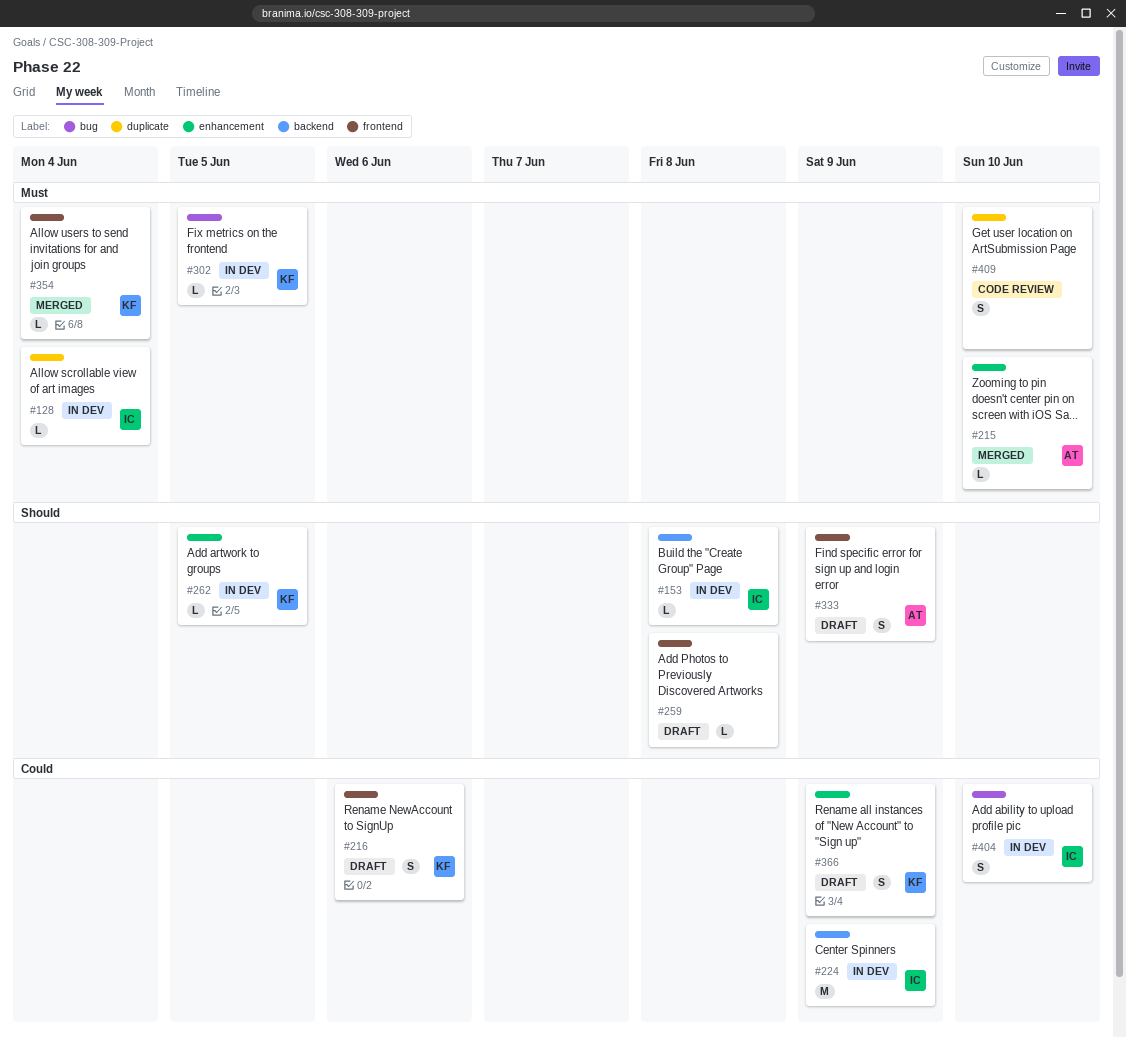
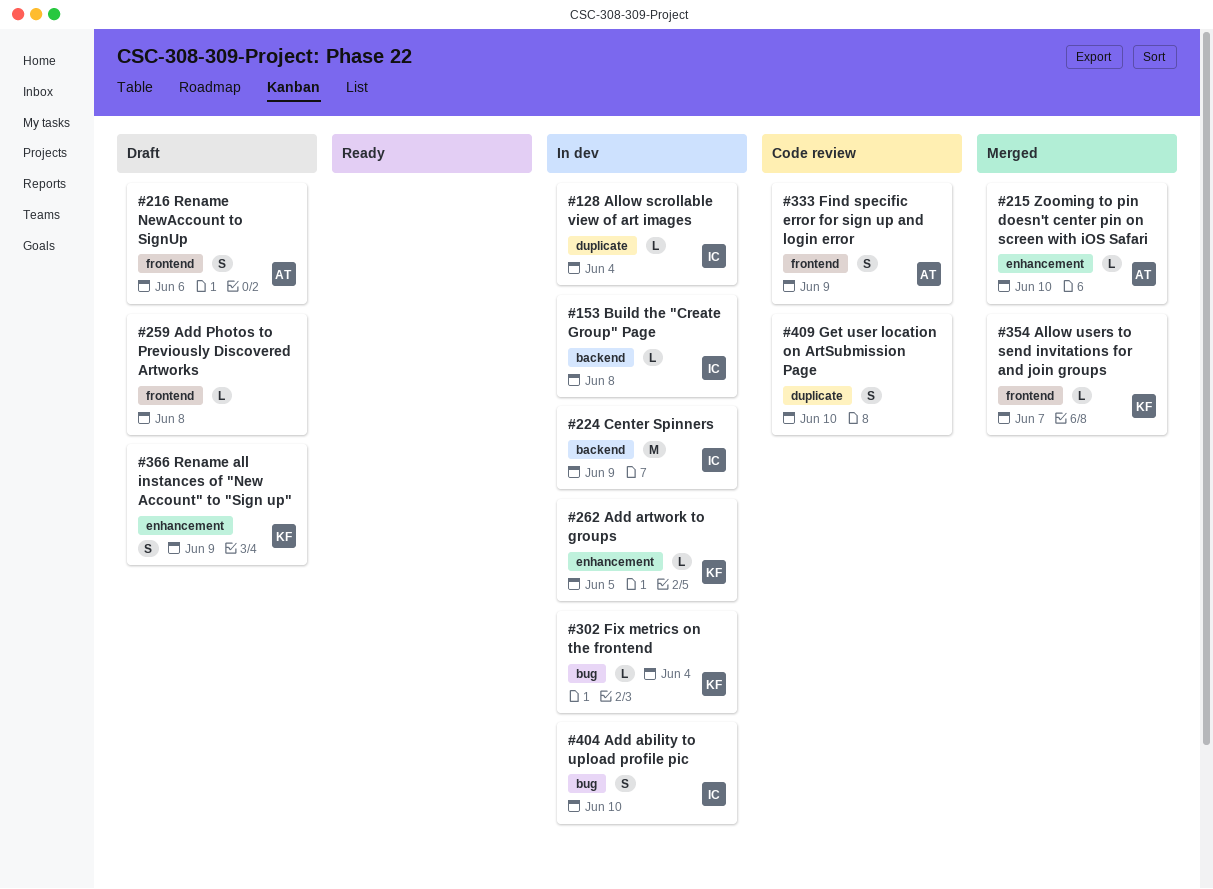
#216, owner: KF -> AT
#302, due: Jun 5 -> Jun 4
#333, status: Draft -> Code review
#354, due: Jun 4 -> Jun 7

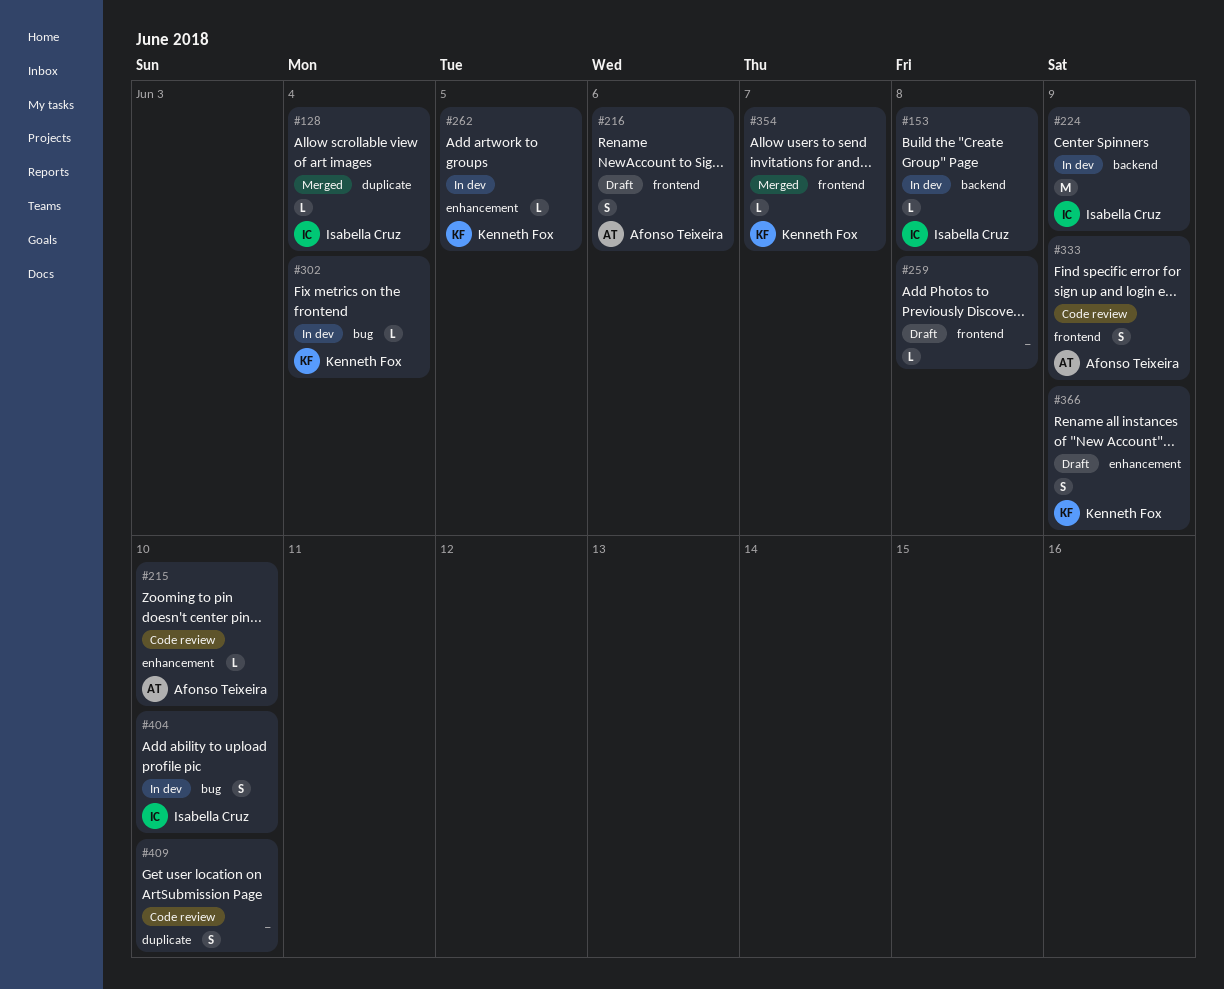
#128, status: In dev -> Merged
#215, status: Merged -> Code review

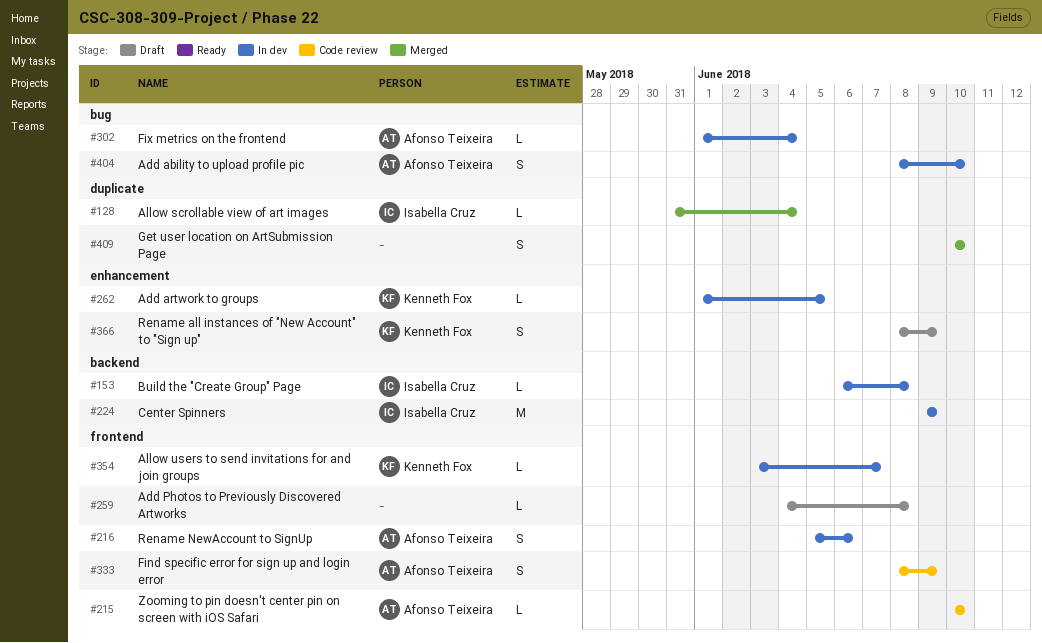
#215, label: enhancement -> frontend
#216, status: Draft -> In dev
#302, owner: Kenneth Fox -> Afonso Teixeira
#354, status: Merged -> In dev
#404, owner: Isabella Cruz -> Afonso Teixeira
#409, status: Code review -> Merged

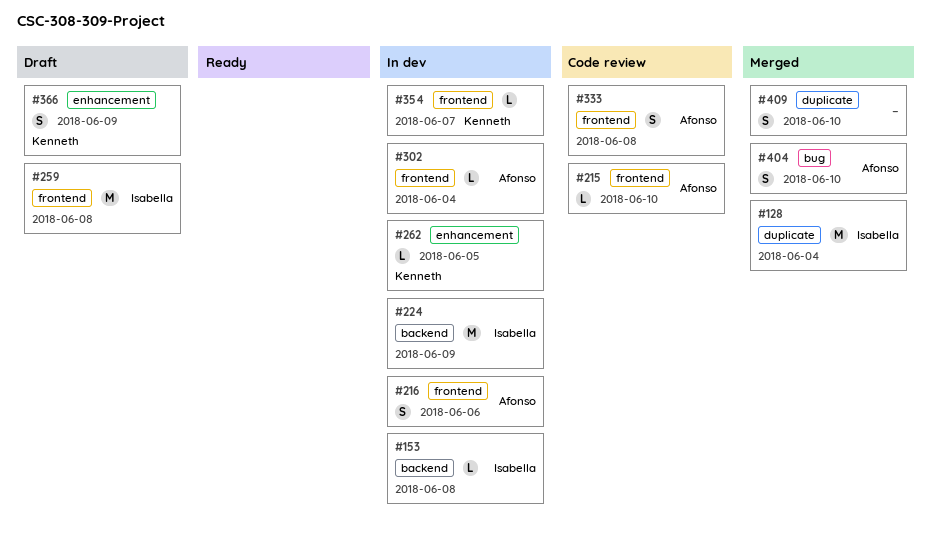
#128, estimate: L -> M
#259, owner: none -> Isabella Cruz
#259, estimate: L -> M
#302, label: bug -> frontend
#333, due: Jun 9 -> Jun 8
#404, status: In dev -> Merged

